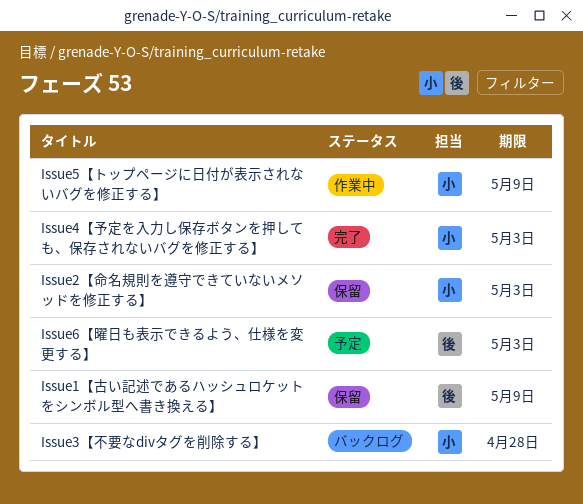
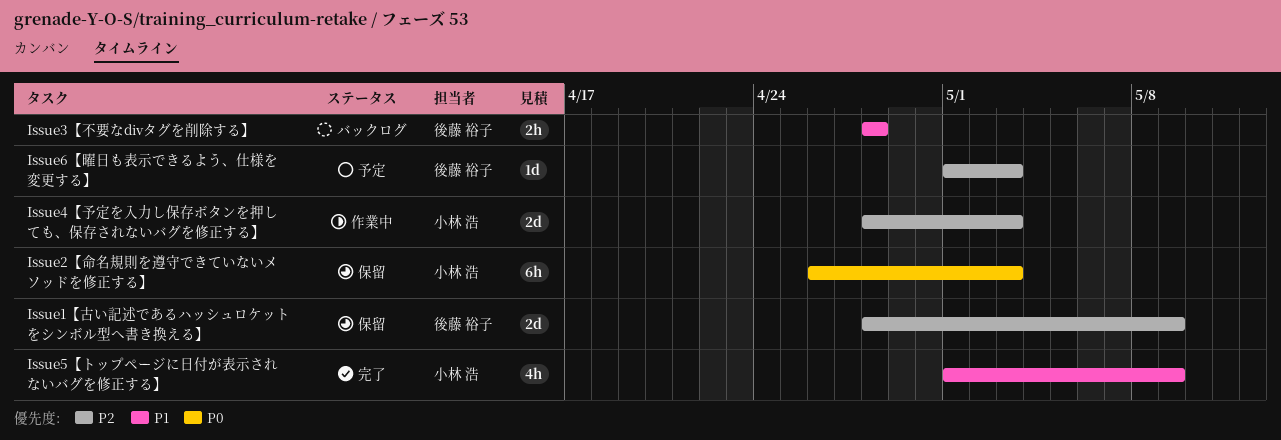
Issue3【不要なdivタグを削除する】, owner: 小林 浩 -> 後藤 裕子
Issue4【予定を入力し保存ボタンを押しても、保存されないバグを修正する】, status: 完了 -> 作業中
Issue5【トップページに日付が表示されないバグを修正する】, status: 作業中 -> 完了

